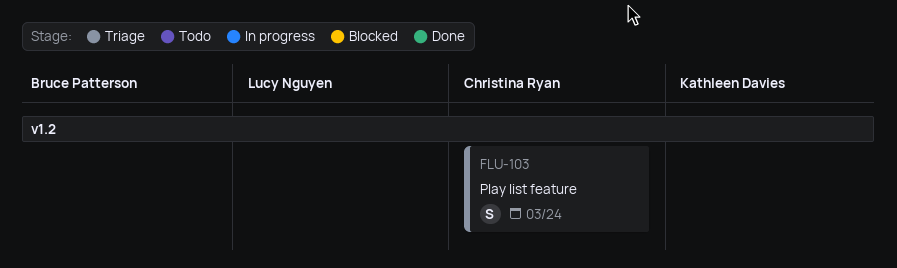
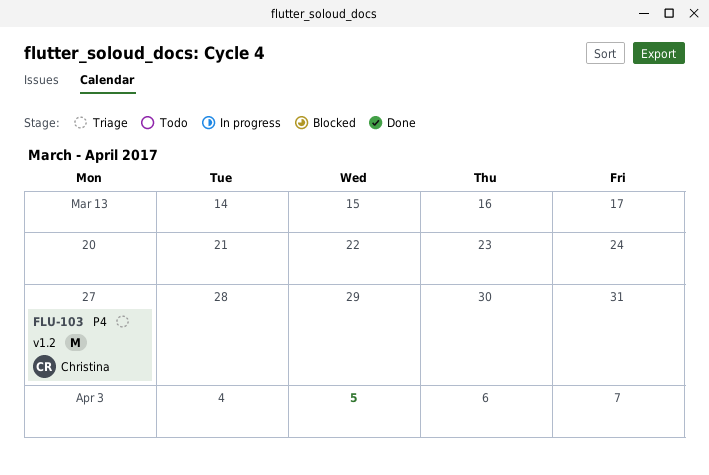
FLU-103, estimate: S -> M
FLU-103, due: Mar 24 -> Mar 27

